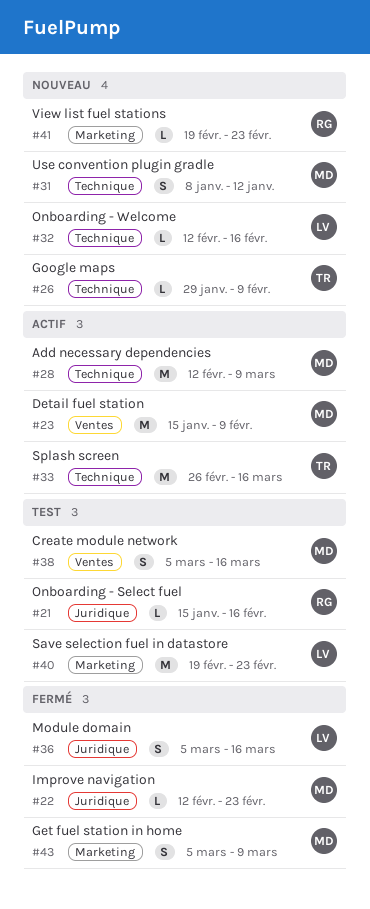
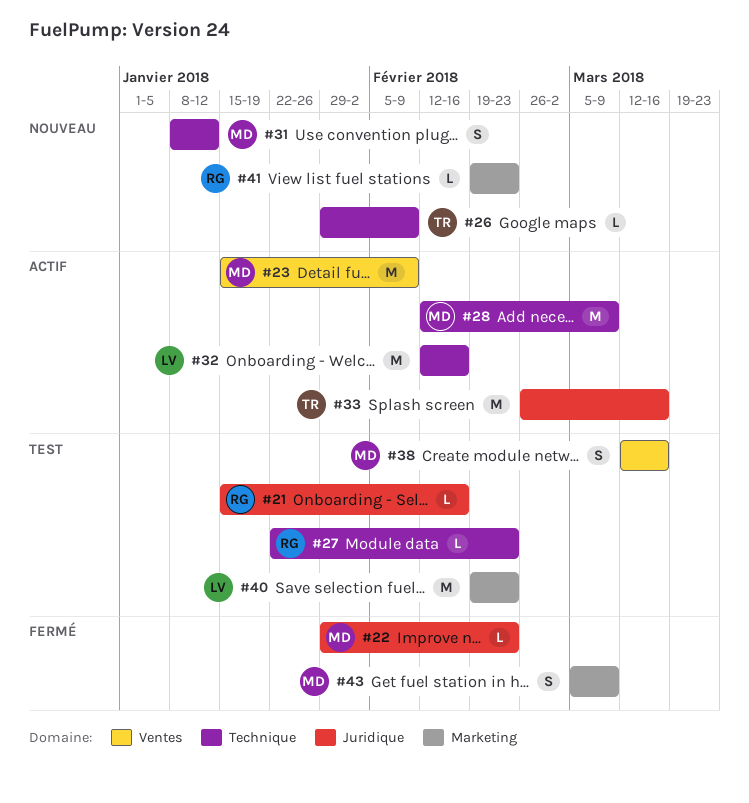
#22, start: Feb 12 -> Jan 29
#27: none -> present
#32, status: Nouveau -> Actif
#32, estimate: L -> M
#33, label: Technique -> Juridique
#36: present -> none
#38, start: Mar 5 -> Mar 12

